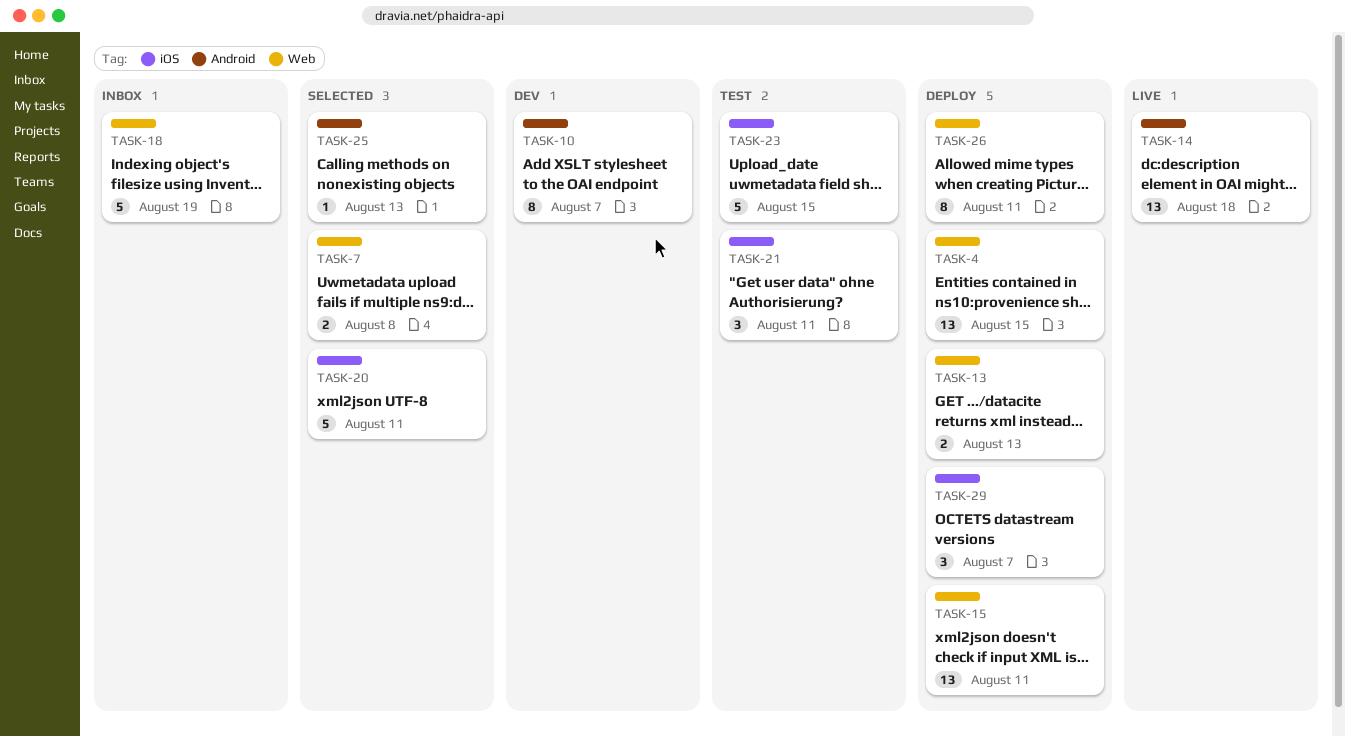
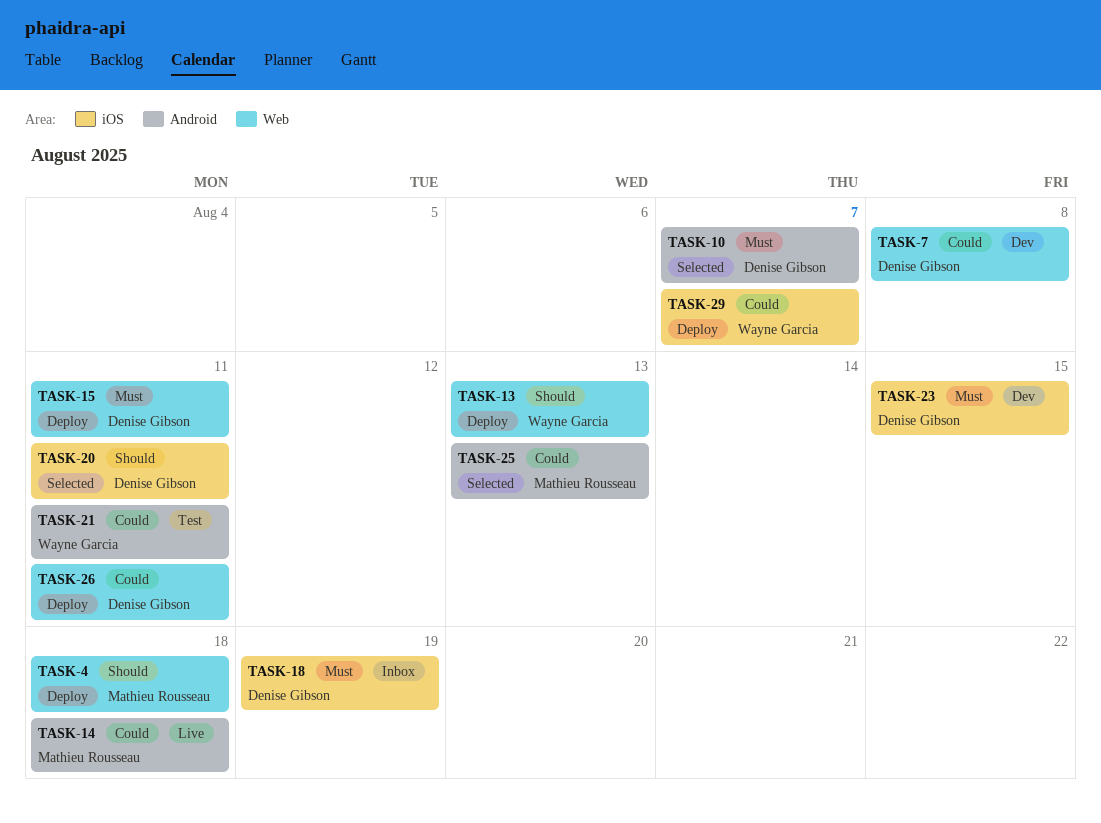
TASK-4, due: Aug 15 -> Aug 18
TASK-7, status: Selected -> Dev
TASK-10, status: Dev -> Selected
TASK-18, label: Web -> iOS
TASK-21, label: iOS -> Android
TASK-23, status: Test -> Dev

